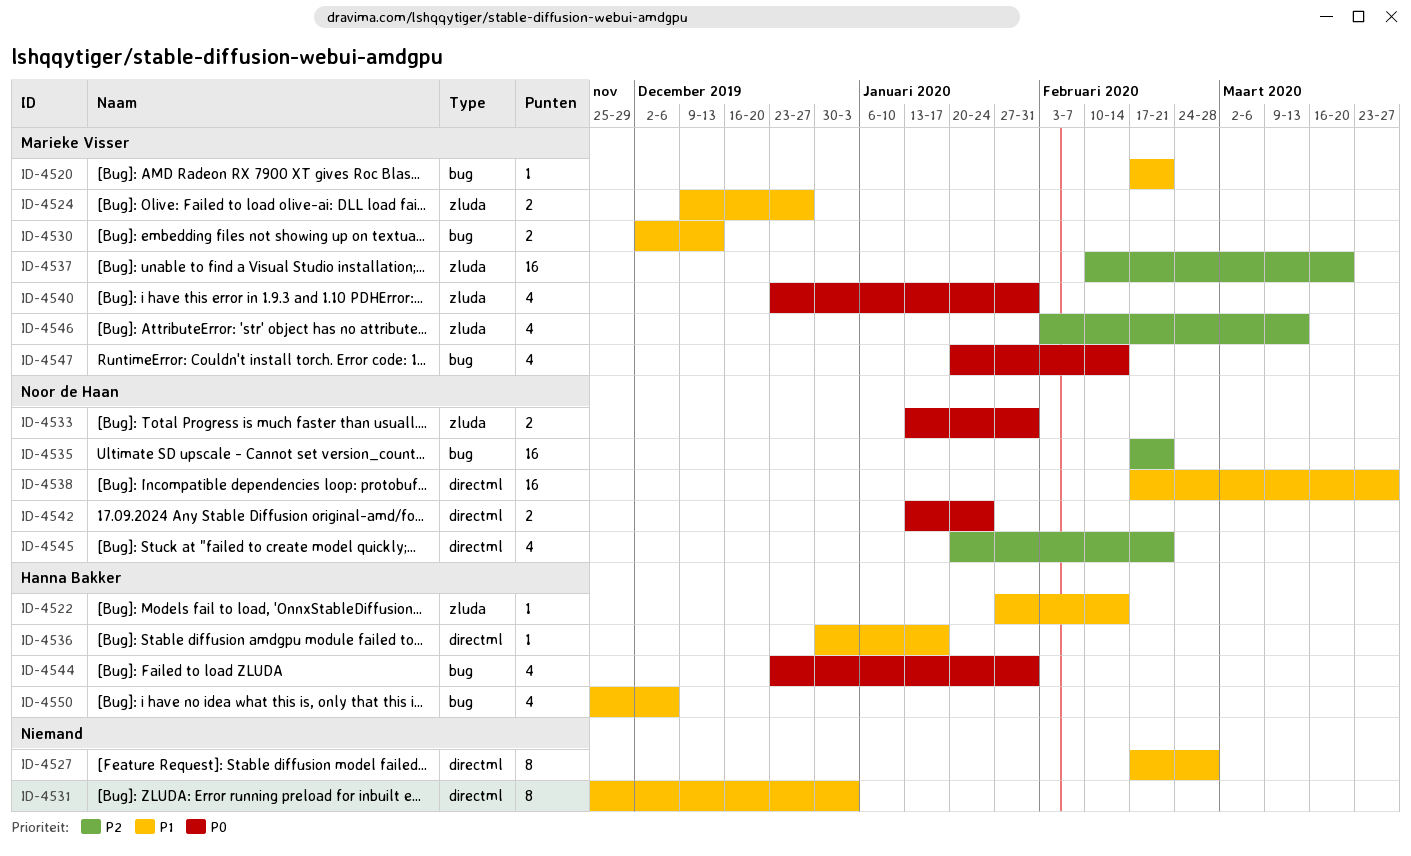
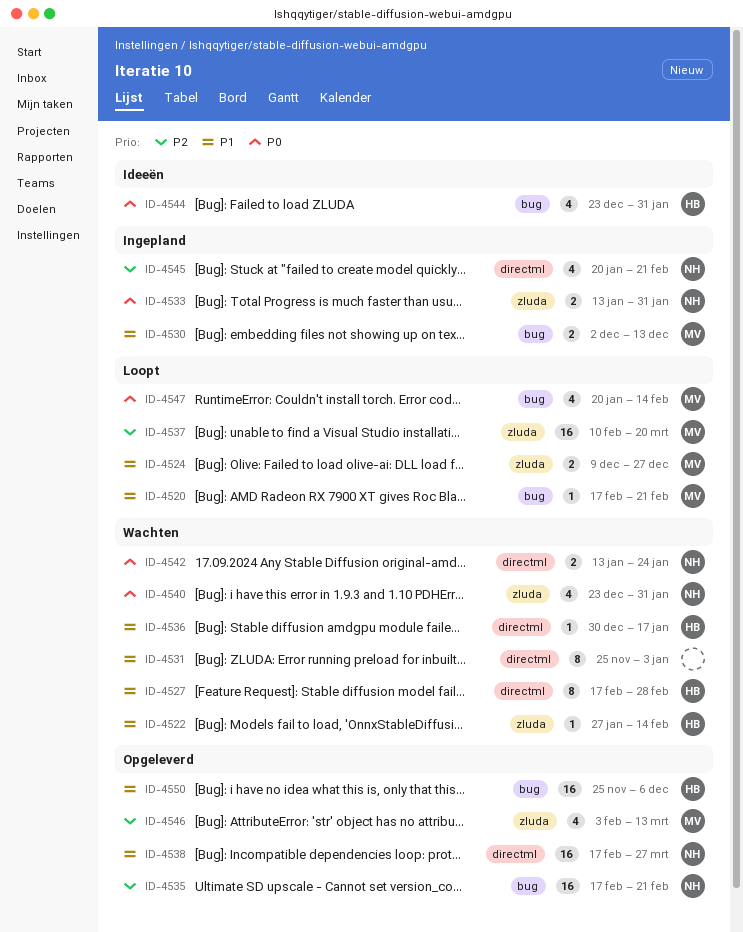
ID-4527, owner: none -> Hanna Bakker
ID-4540, owner: Marieke Visser -> Noor de Haan
ID-4550, estimate: 4 -> 16

